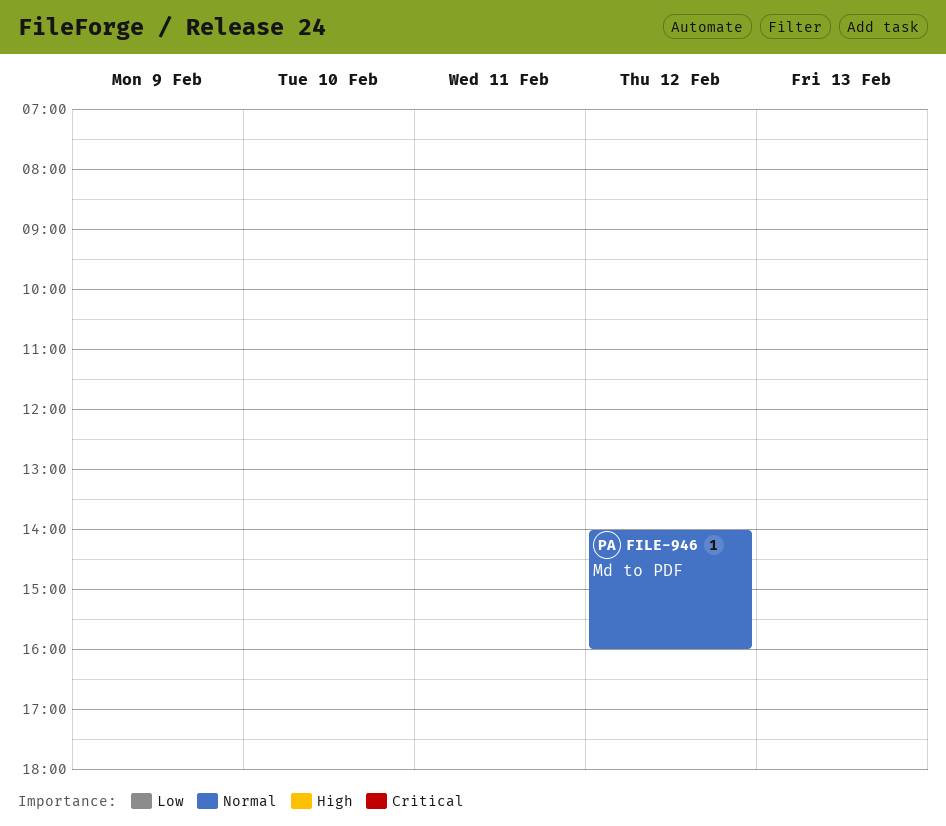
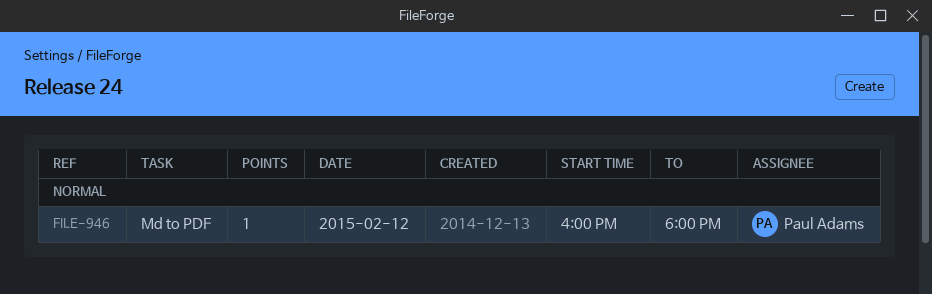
FILE-946, begins: 14:00 -> 16:00
FILE-946, ends: 16:00 -> 18:00

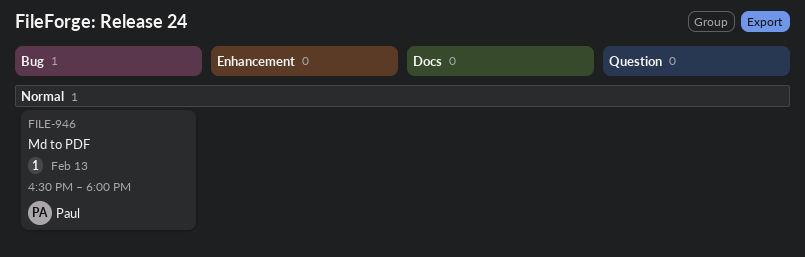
FILE-946, day: Feb 12 -> Feb 13
FILE-946, begins: 16:00 -> 16:30

